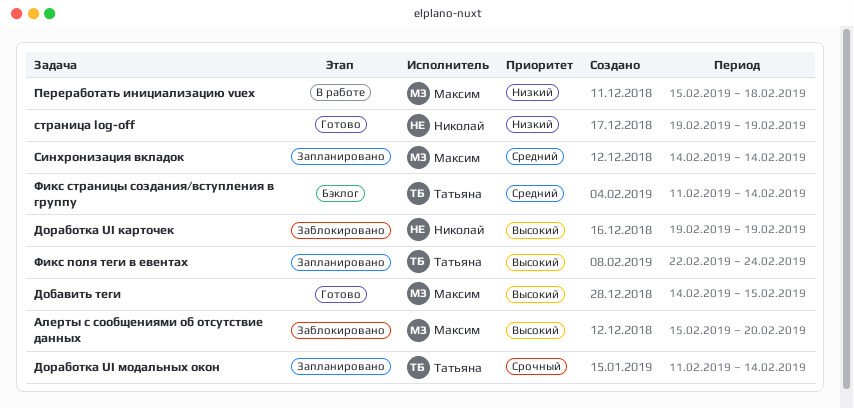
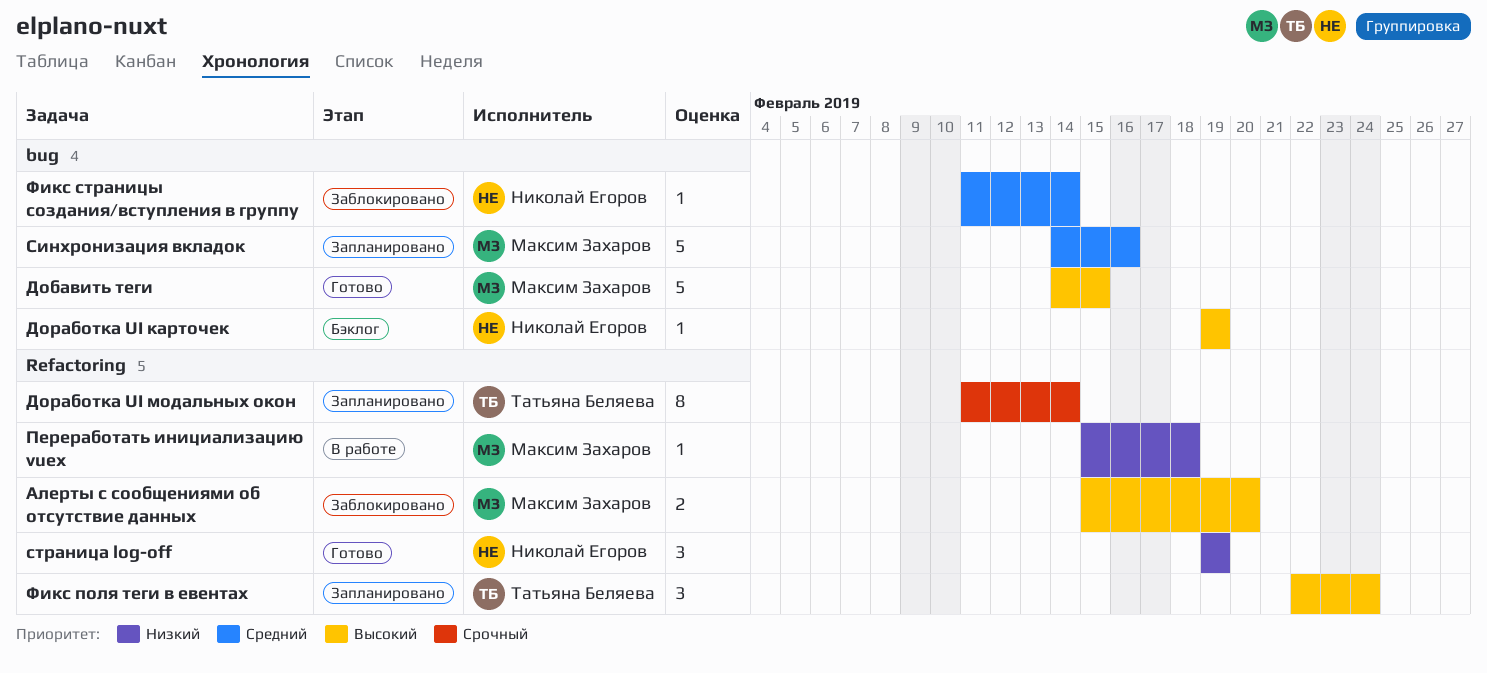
Доработка UI карточек, status: Заблокировано -> Бэклог
Синхронизация вкладок, due: Feb 14 -> Feb 16
Фикс страницы создания/вступления в группу, status: Бэклог -> Заблокировано
Фикс страницы создания/вступления в группу, owner: Татьяна Беляева -> Николай Егоров

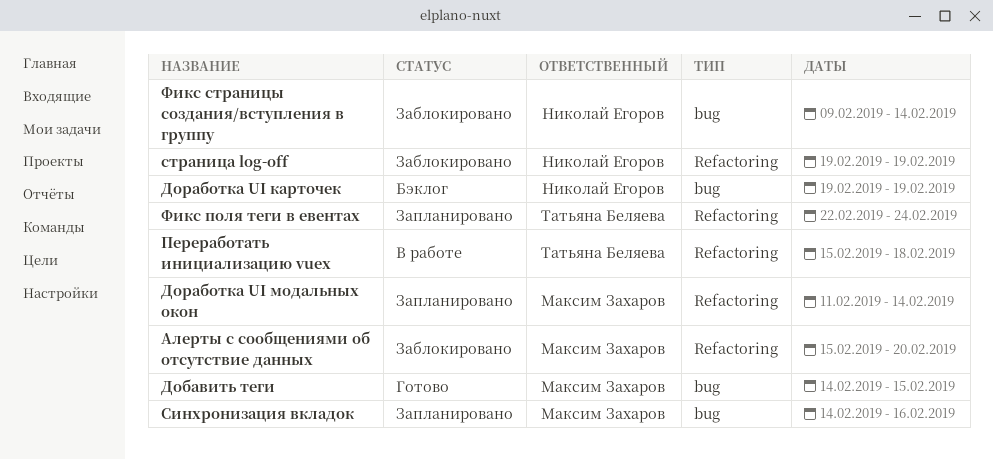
Доработка UI модальных окон, owner: Татьяна Беляева -> Максим Захаров
Переработать инициализацию vuex, owner: Максим Захаров -> Татьяна Беляева
страница log-off, status: Готово -> Заблокировано
Фикс страницы создания/вступления в группу, start: Feb 11 -> Feb 9

